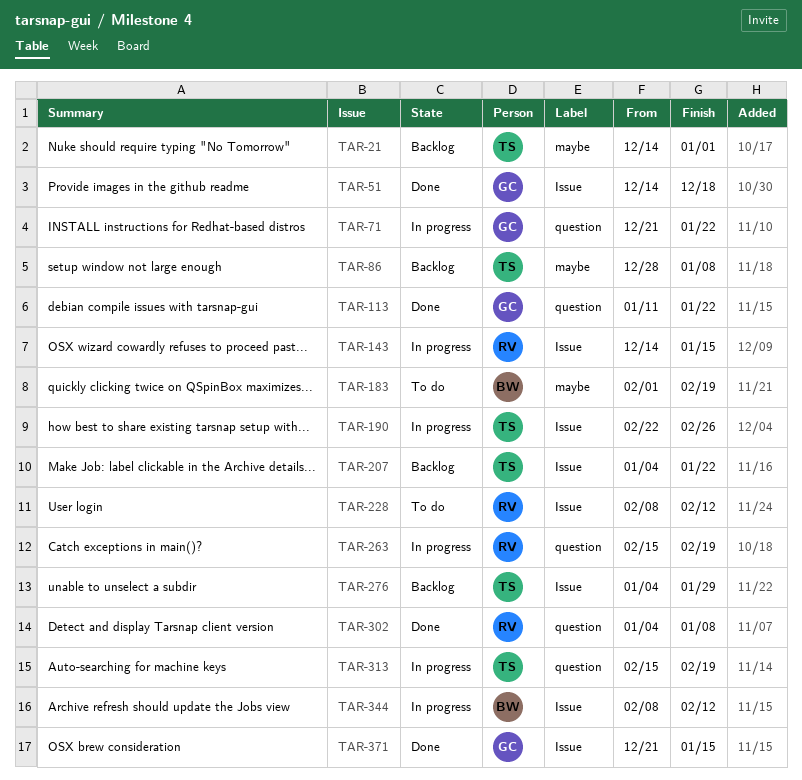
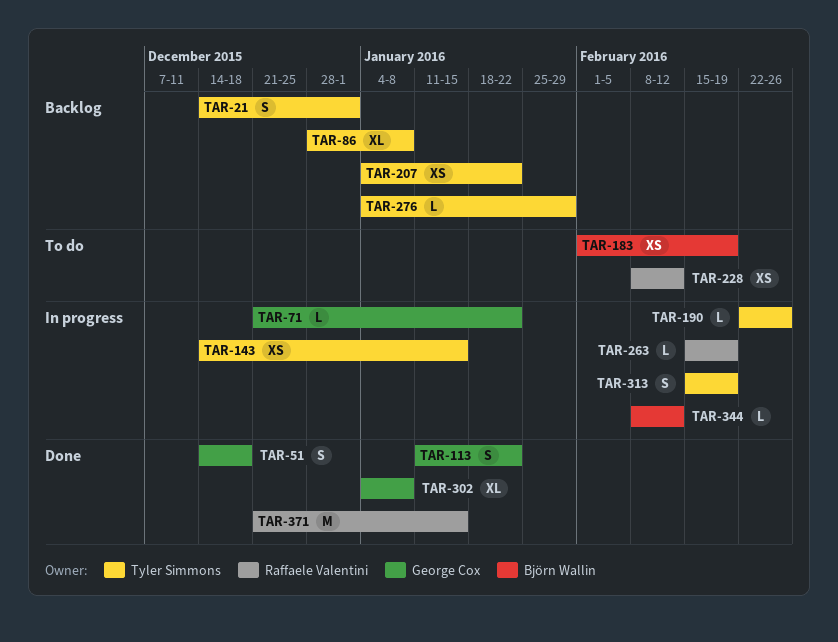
TAR-143, owner: Raffaele Valentini -> Tyler Simmons
TAR-302, owner: Raffaele Valentini -> George Cox
TAR-371, owner: George Cox -> Raffaele Valentini

